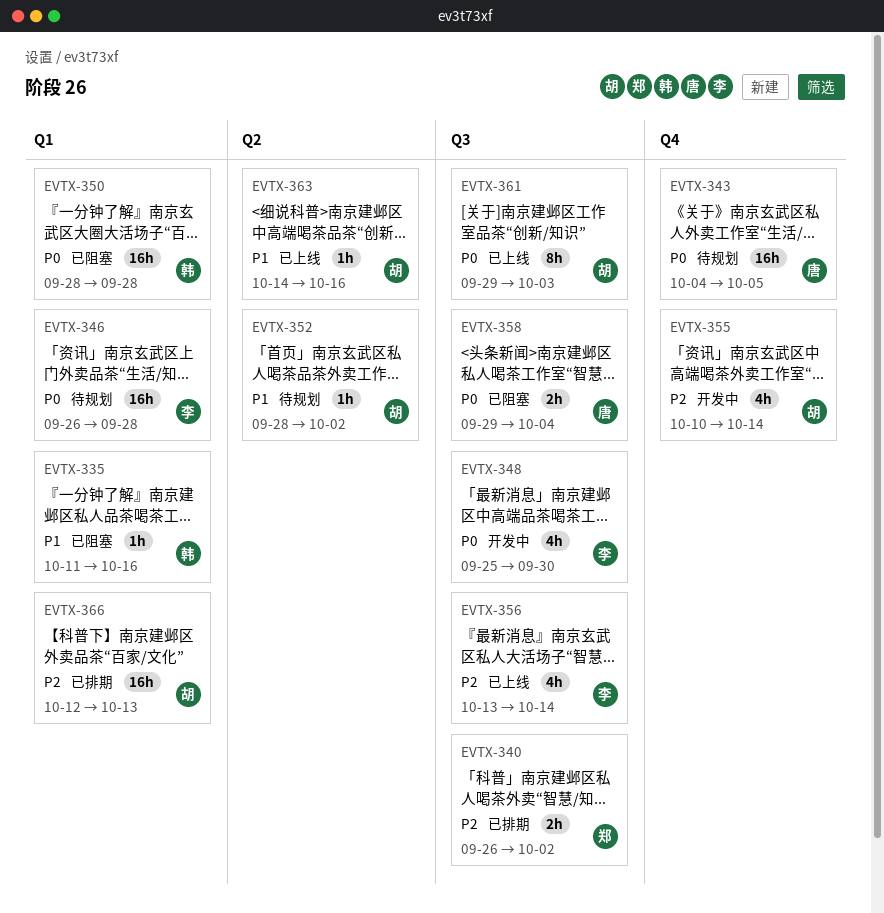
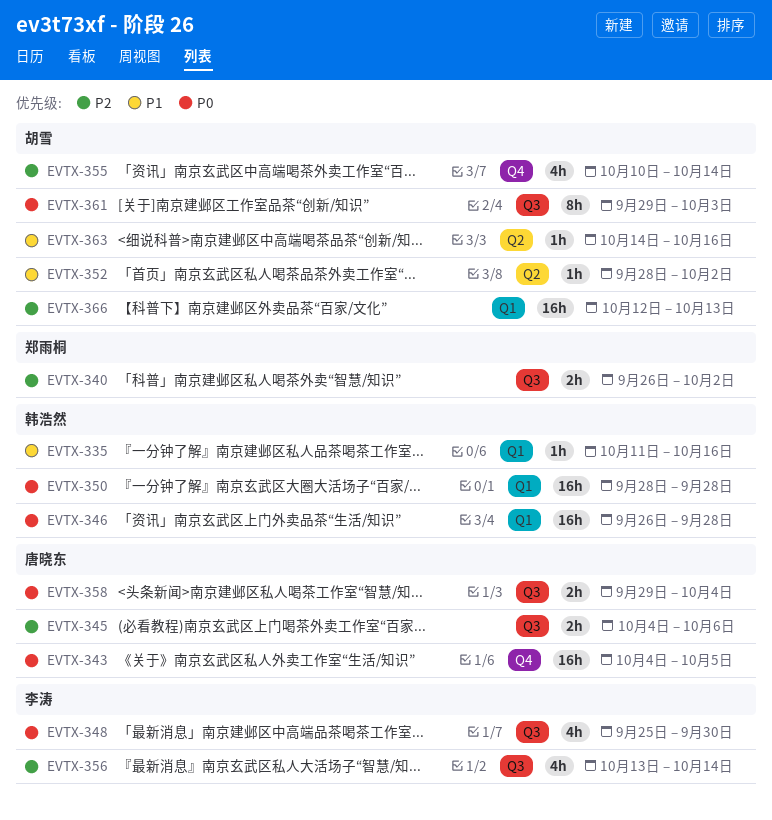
EVTX-345: none -> present
EVTX-346, owner: 李涛 -> 韩浩然

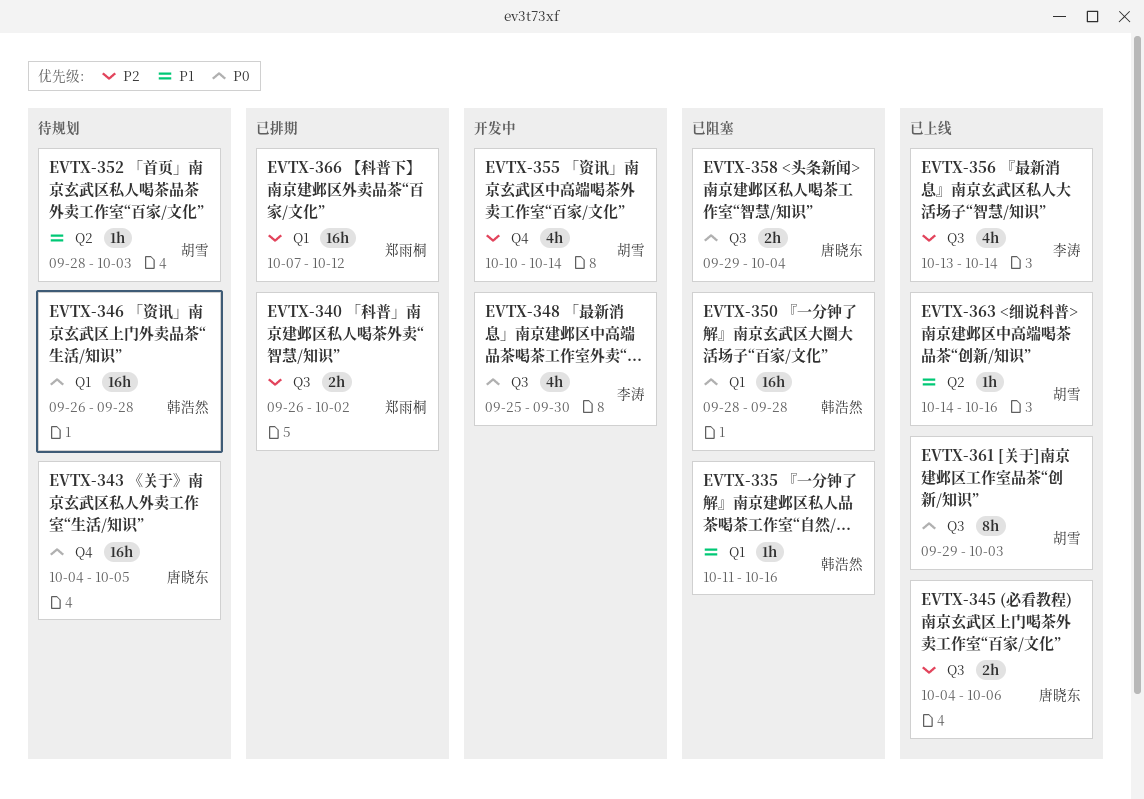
EVTX-352, due: Oct 2 -> Oct 3
EVTX-366, owner: 胡雪 -> 郑雨桐
EVTX-366, start: Oct 12 -> Oct 7
EVTX-366, due: Oct 13 -> Oct 12

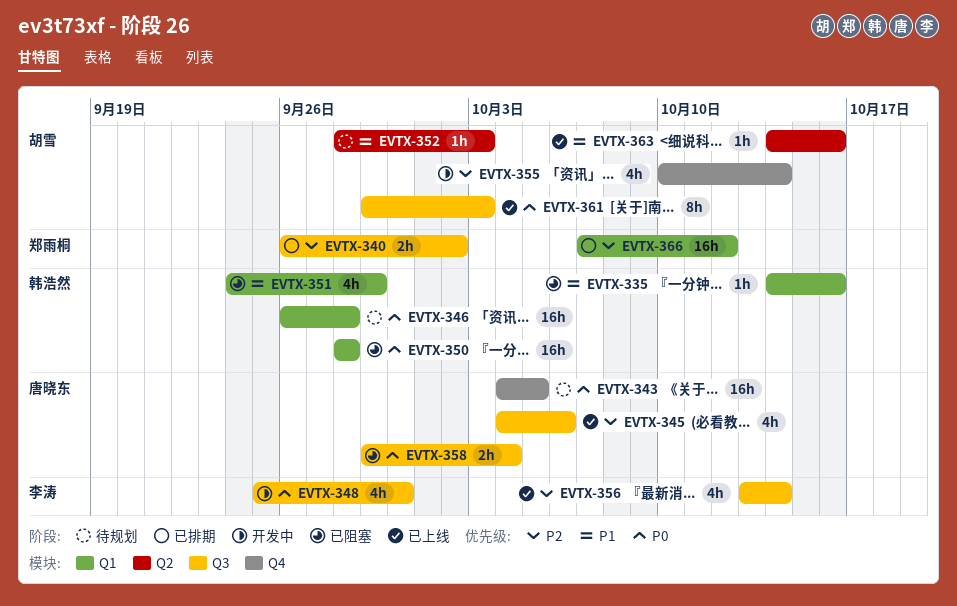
EVTX-335, start: Oct 11 -> Oct 14
EVTX-345, estimate: 2h -> 4h
EVTX-351: none -> present

